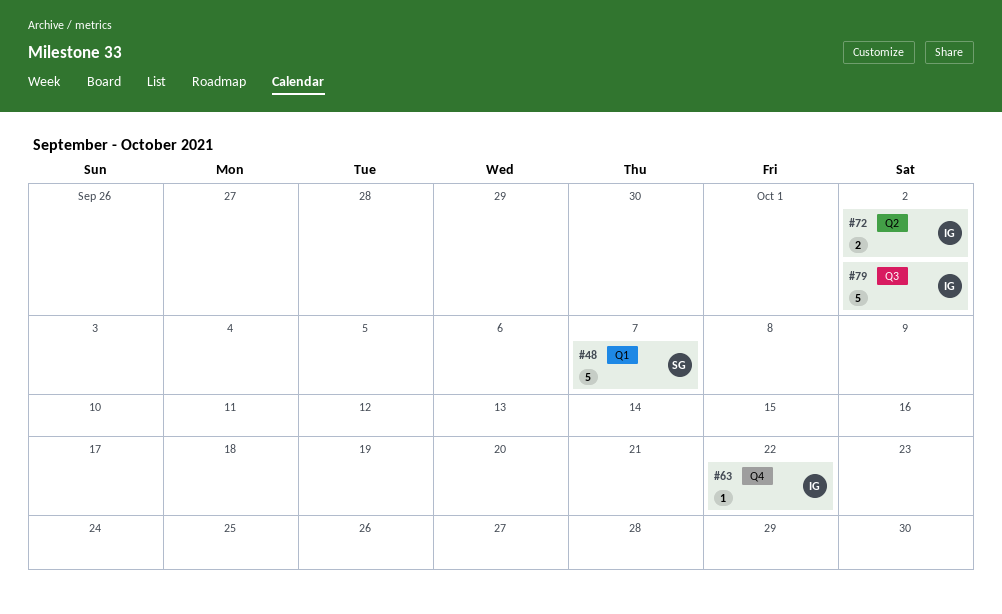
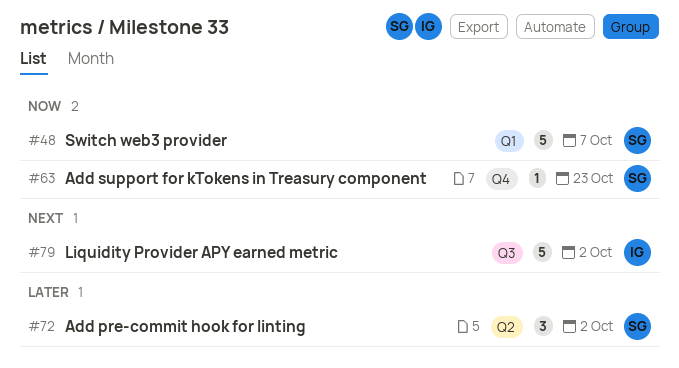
#63, owner: IG -> SG
#63, due: Oct 22 -> Oct 23
#72, owner: IG -> SG
#72, estimate: 2 -> 3

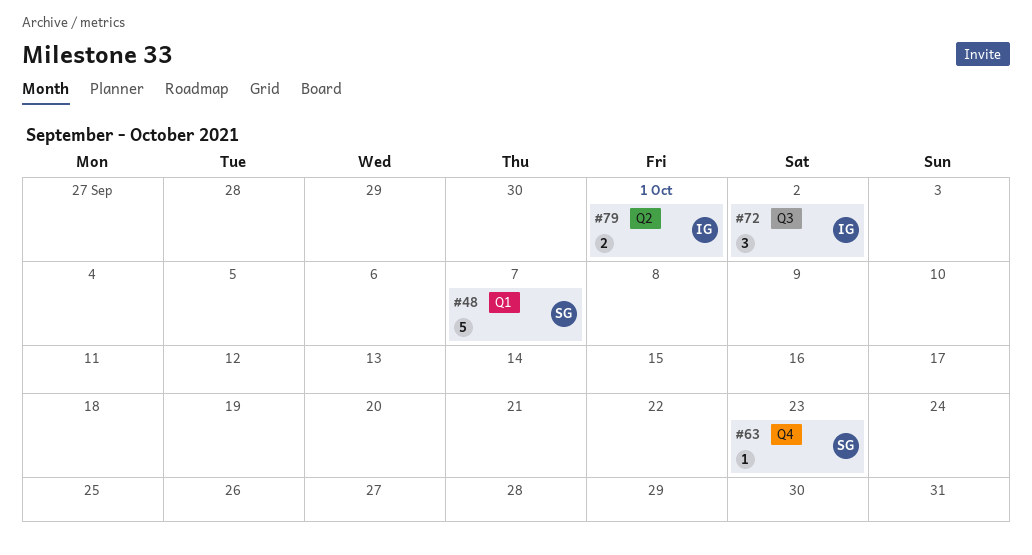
#72, owner: SG -> IG
#72, label: Q2 -> Q3
#79, label: Q3 -> Q2
#79, estimate: 5 -> 2
#79, due: Oct 2 -> Oct 1

